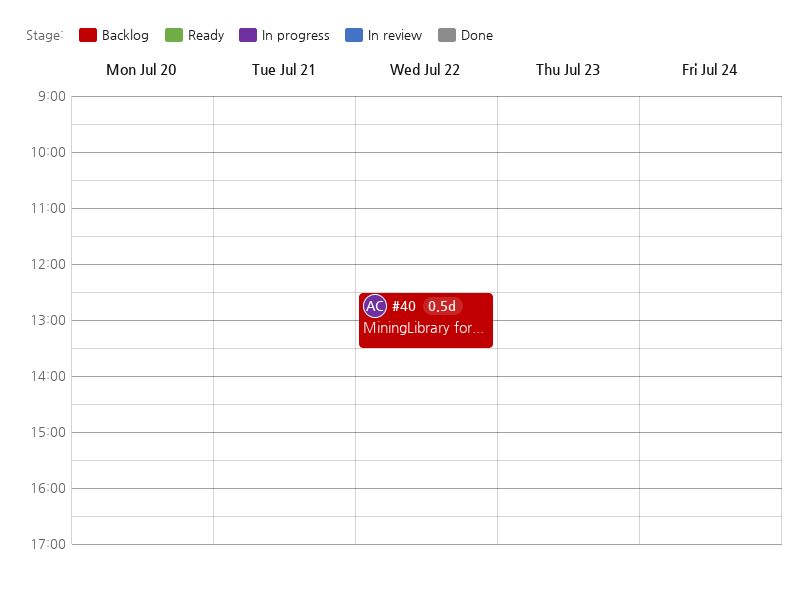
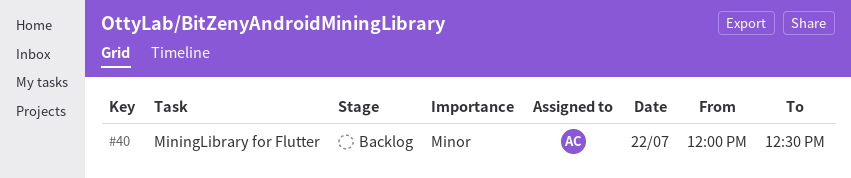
#40, begins: 12:30 -> 12:00
#40, ends: 13:30 -> 12:30

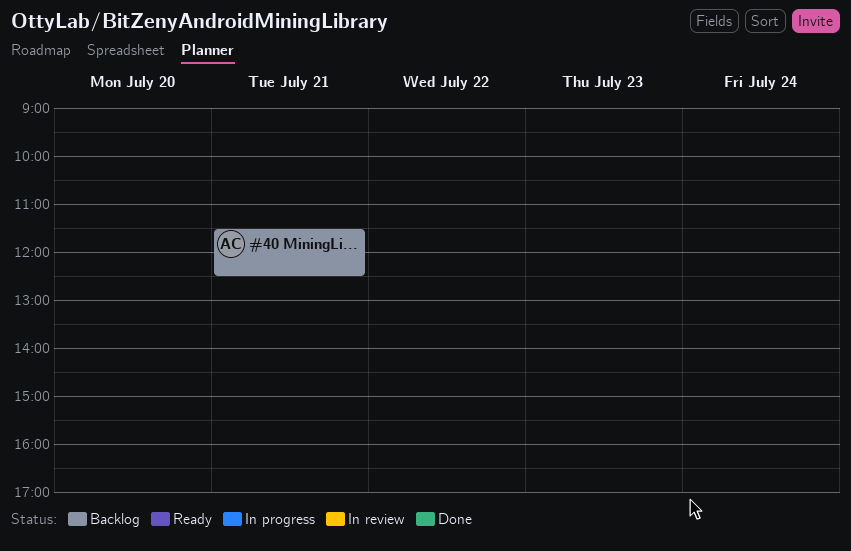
#40, day: Jul 22 -> Jul 21
#40, begins: 12:00 -> 11:30

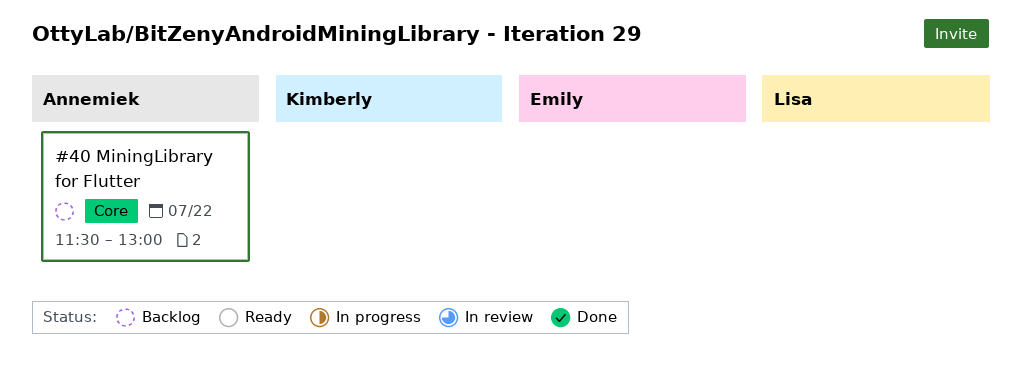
#40, day: Jul 21 -> Jul 22
#40, ends: 12:30 -> 13:00

